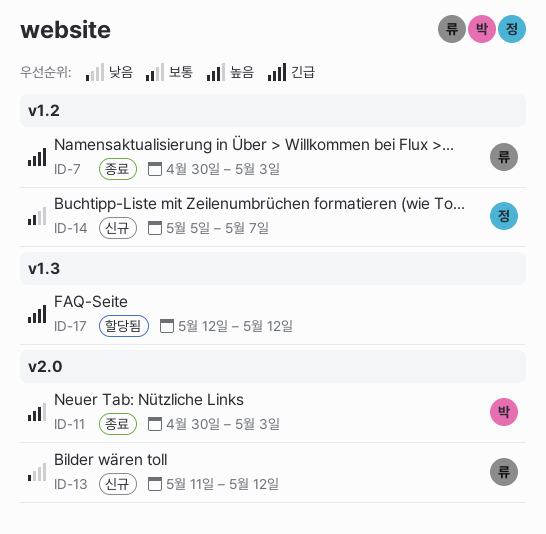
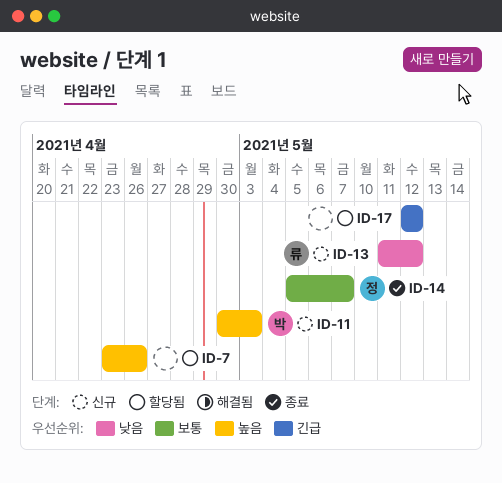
ID-7, status: 종료 -> 할당됨
ID-7, owner: 류 -> none
ID-7, priority: 긴급 -> 높음
ID-7, start: Apr 30 -> Apr 23
ID-7, due: May 3 -> Apr 26
ID-11, status: 종료 -> 신규
ID-14, status: 신규 -> 종료

